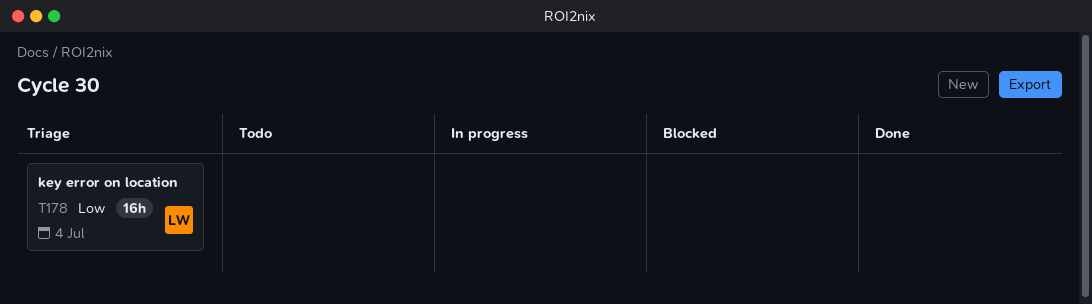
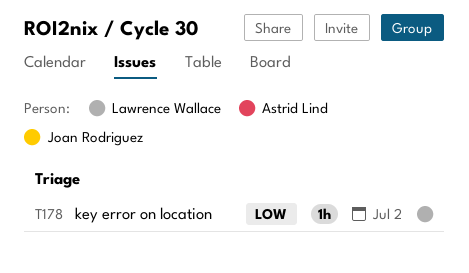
T178, estimate: 16h -> 1h
T178, due: Jul 4 -> Jul 2

